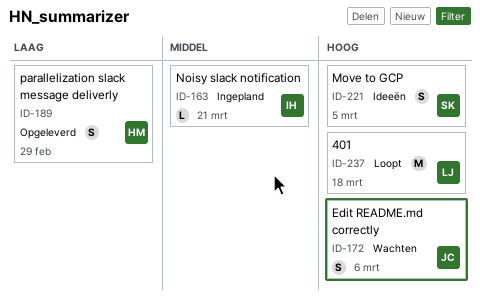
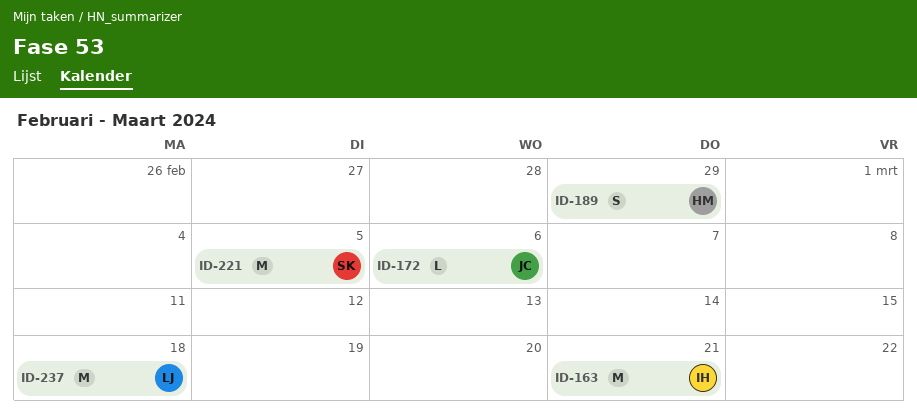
ID-163, estimate: L -> M
ID-172, estimate: S -> L
ID-221, estimate: S -> M

